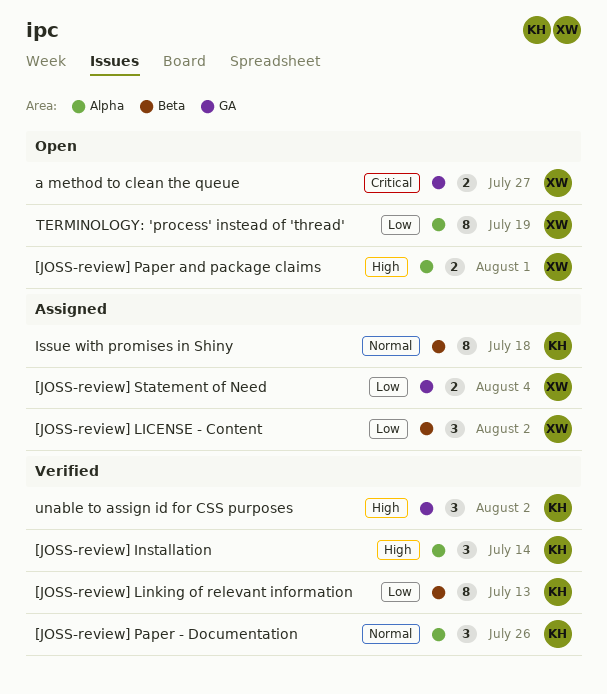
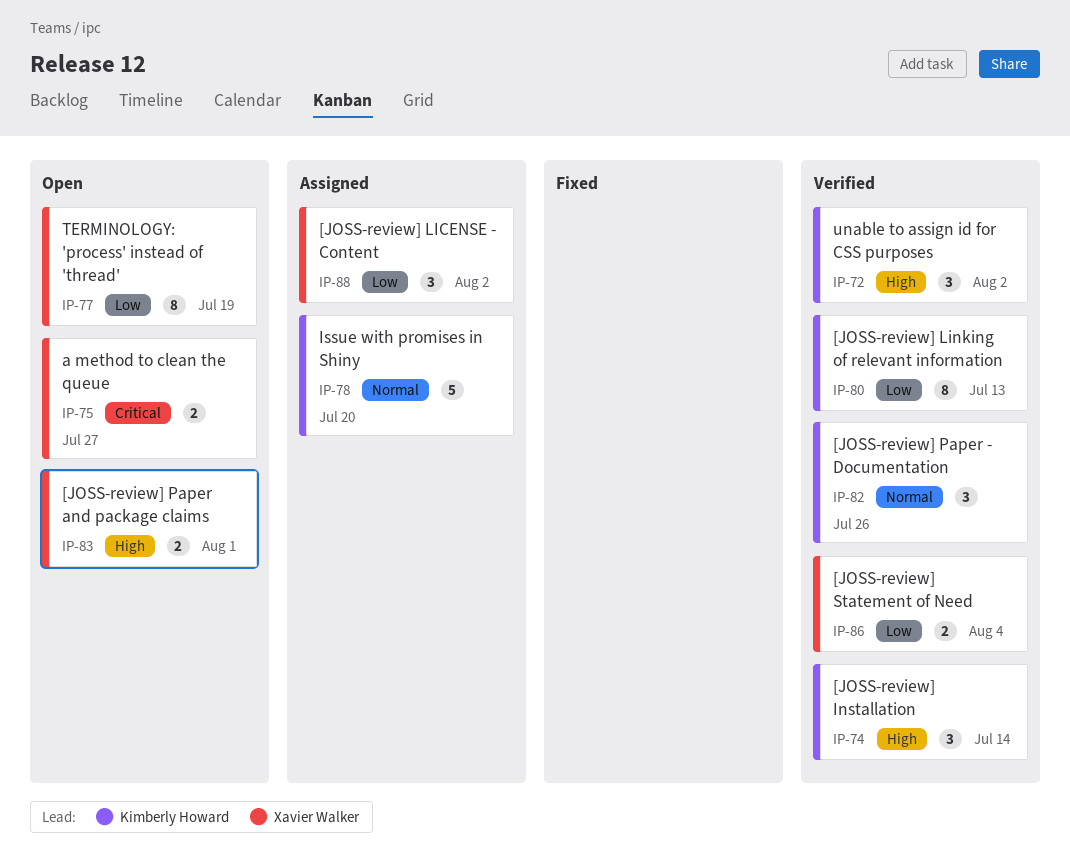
[JOSS-review] Statement of Need, status: Assigned -> Verified
Issue with promises in Shiny, estimate: 8 -> 5
Issue with promises in Shiny, due: Jul 18 -> Jul 20

